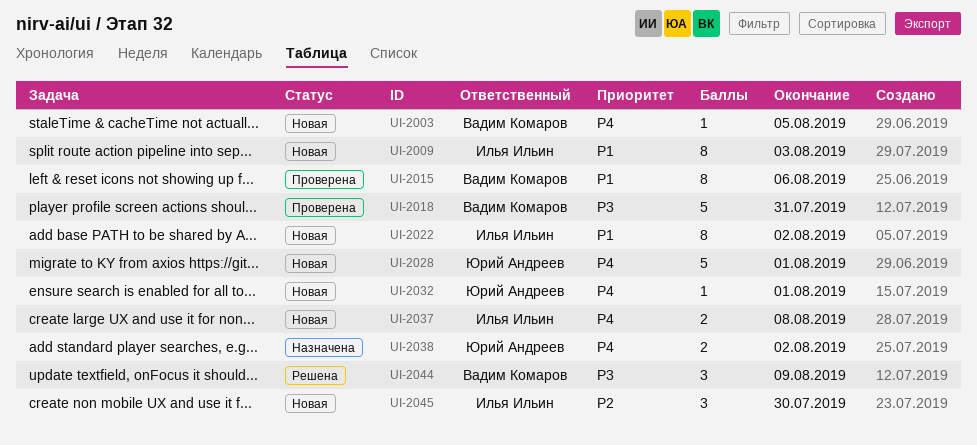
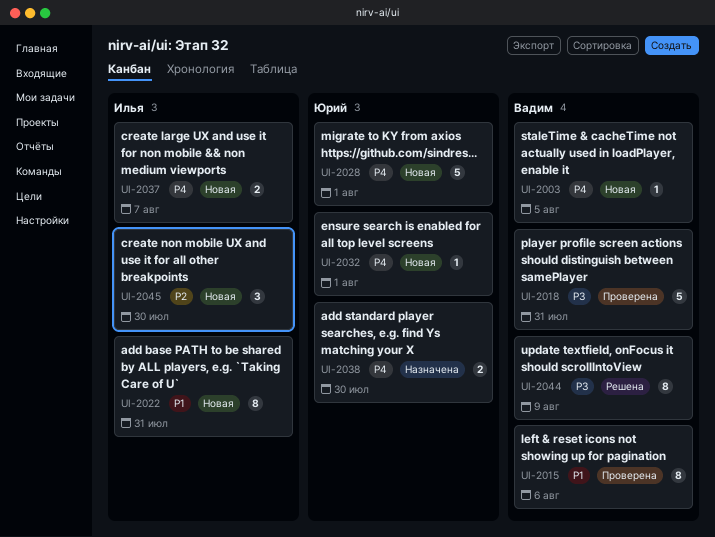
UI-2009: present -> none
UI-2022, due: Aug 2 -> Jul 31
UI-2037, due: Aug 8 -> Aug 7
UI-2038, due: Aug 2 -> Jul 30
UI-2044, estimate: 3 -> 8

